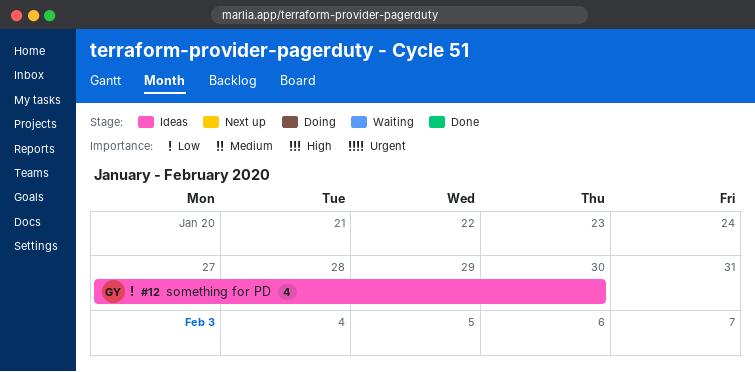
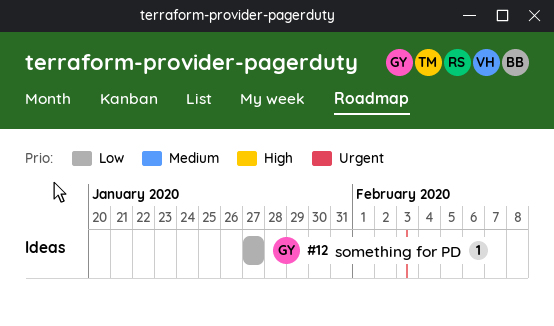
#12, estimate: 4 -> 1
#12, due: Jan 30 -> Jan 27

